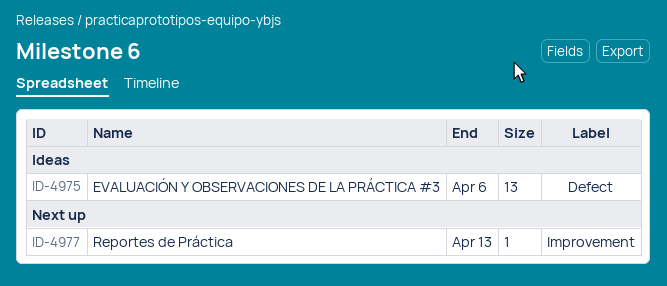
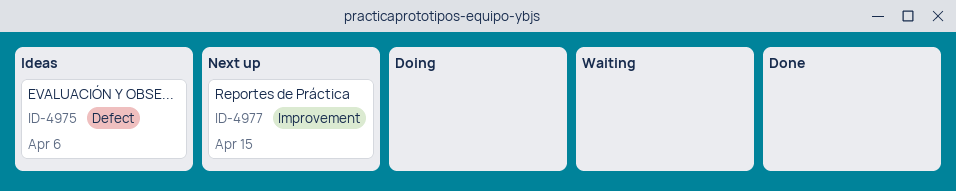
ID-4977, due: Apr 13 -> Apr 15

